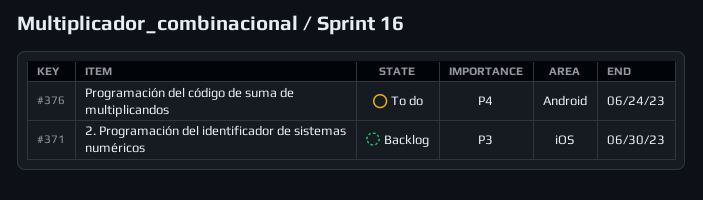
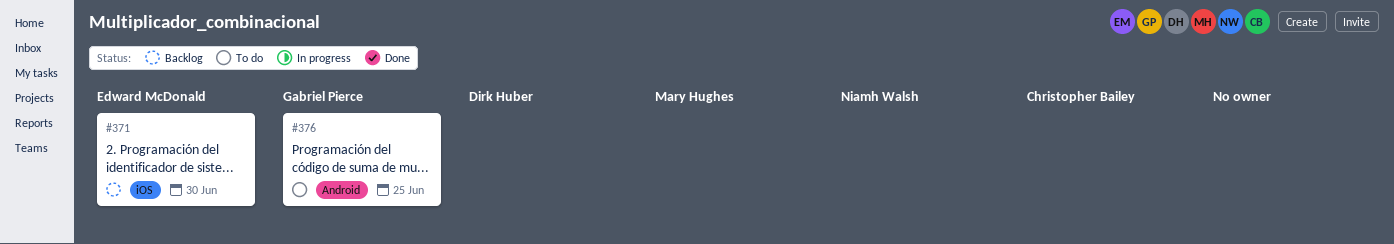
#376, due: Jun 24 -> Jun 25

